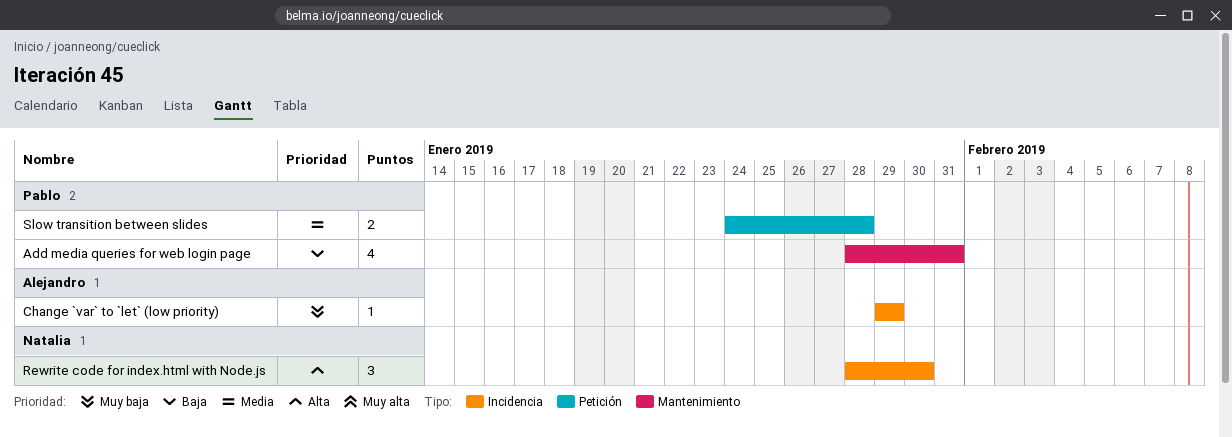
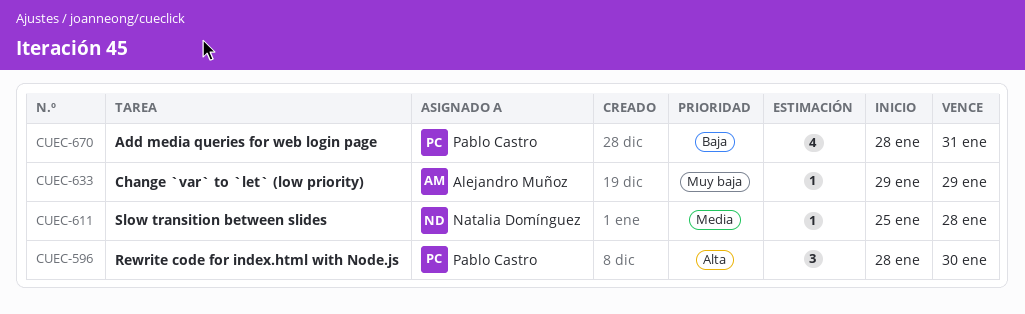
Rewrite code for index.html with Node.js, owner: Natalia Domínguez -> Pablo Castro
Slow transition between slides, owner: Pablo Castro -> Natalia Domínguez
Slow transition between slides, estimate: 2 -> 1
Slow transition between slides, start: Jan 24 -> Jan 25

